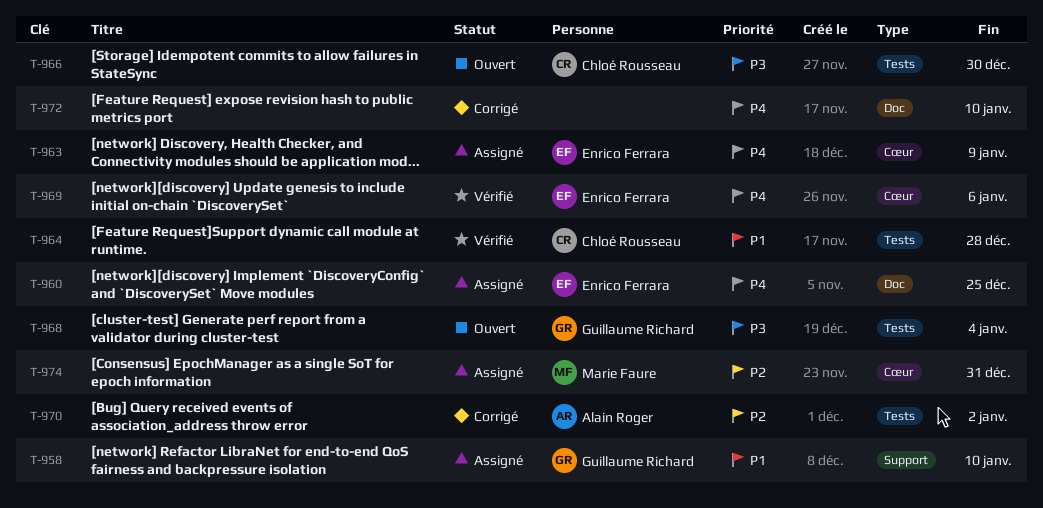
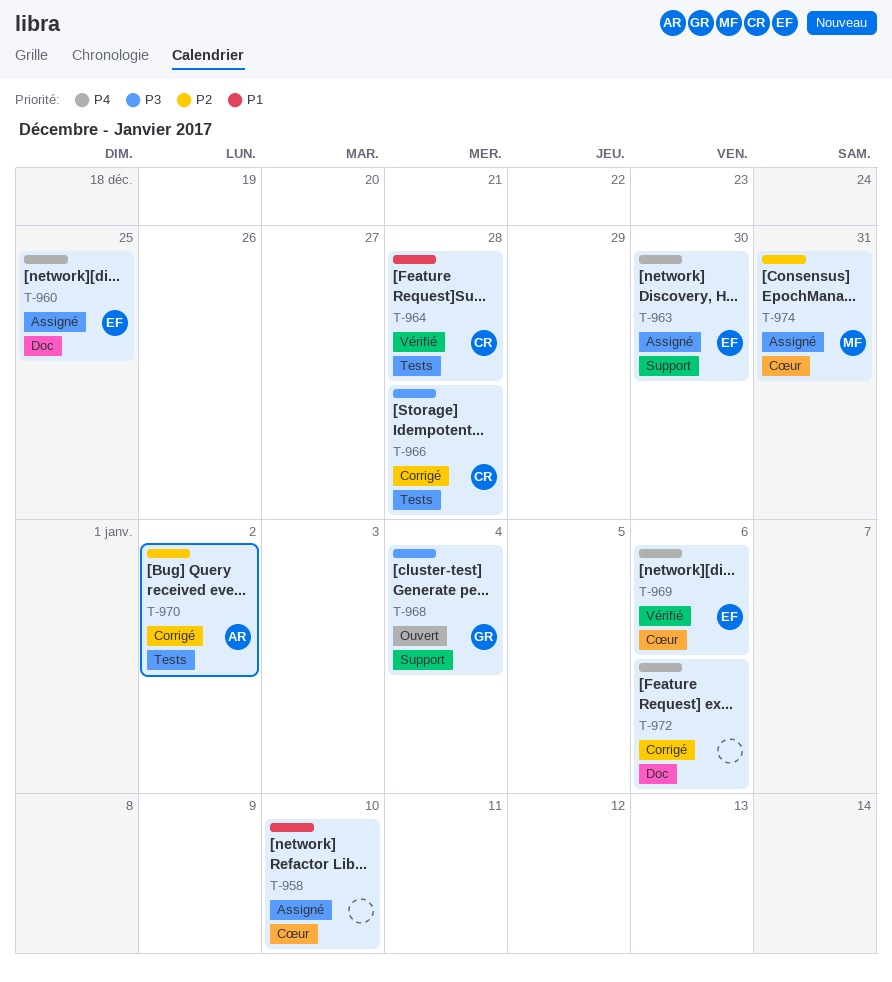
T-958, owner: Guillaume Richard -> none
T-958, label: Support -> Cœur
T-963, label: Cœur -> Support
T-963, due: Jan 9 -> Dec 30
T-966, status: Ouvert -> Corrigé
T-966, due: Dec 30 -> Dec 28
T-968, label: Tests -> Support
T-972, due: Jan 10 -> Jan 6

